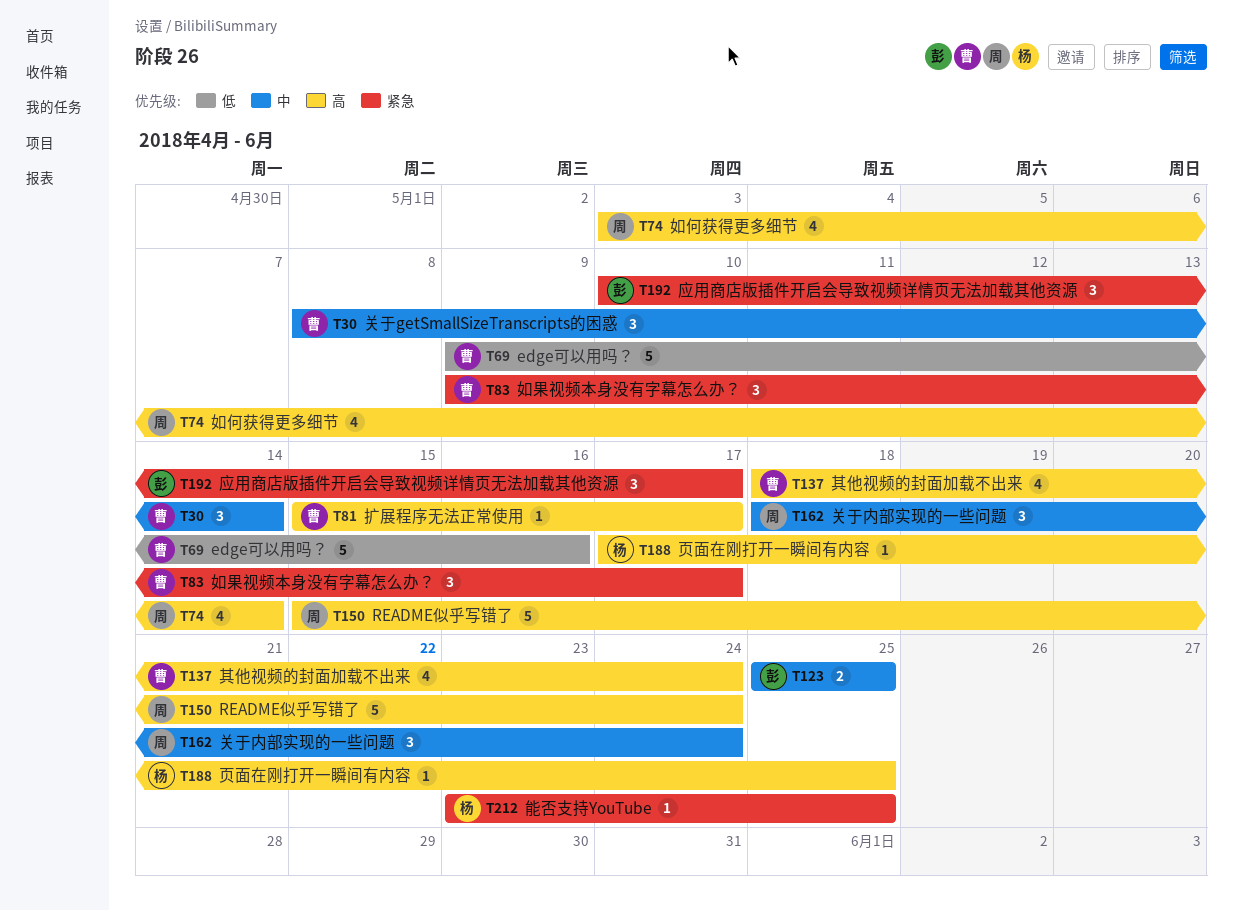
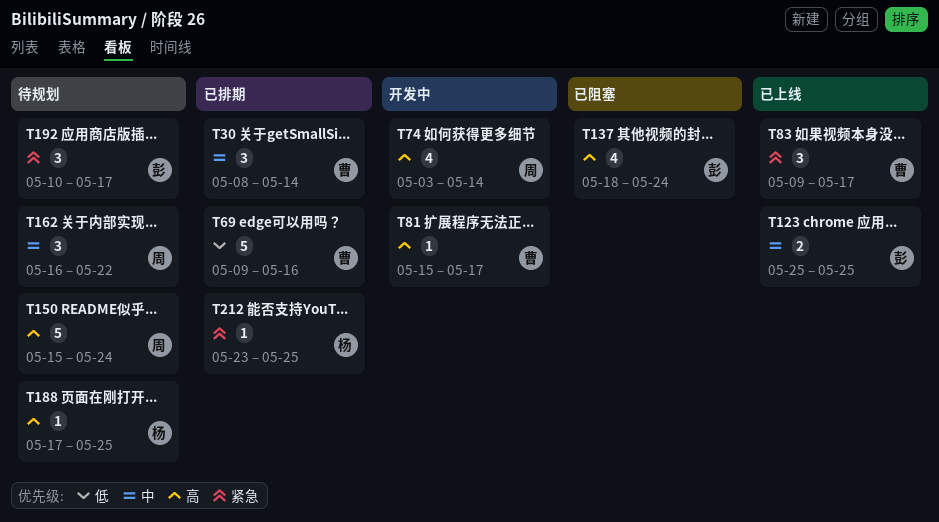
T137, owner: 曹 -> 彭
T162, start: May 18 -> May 16
T162, due: May 24 -> May 22

